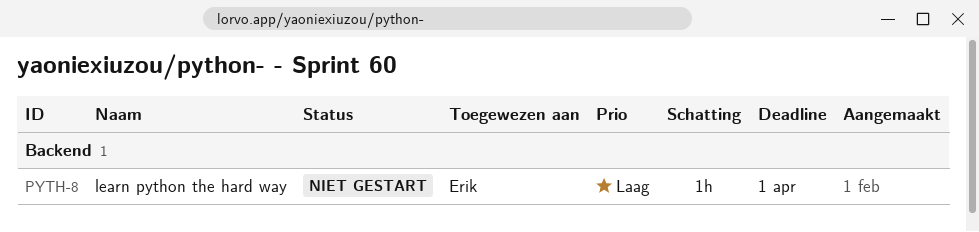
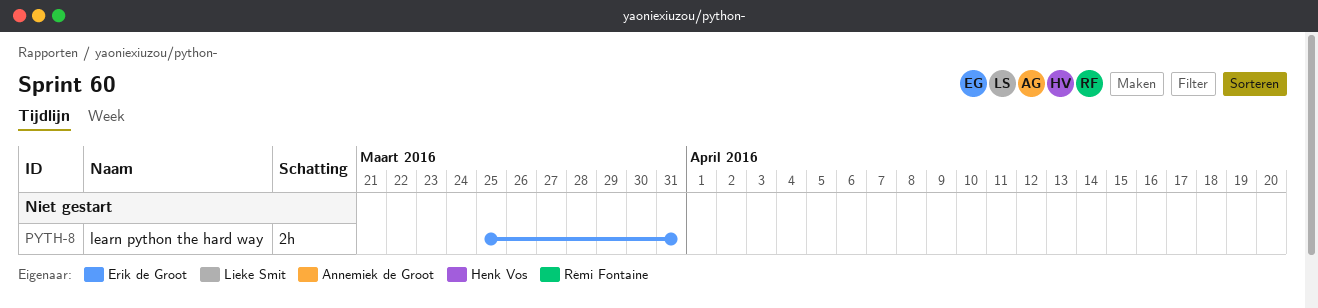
PYTH-8, estimate: 1h -> 2h
PYTH-8, due: Apr 1 -> Mar 31

